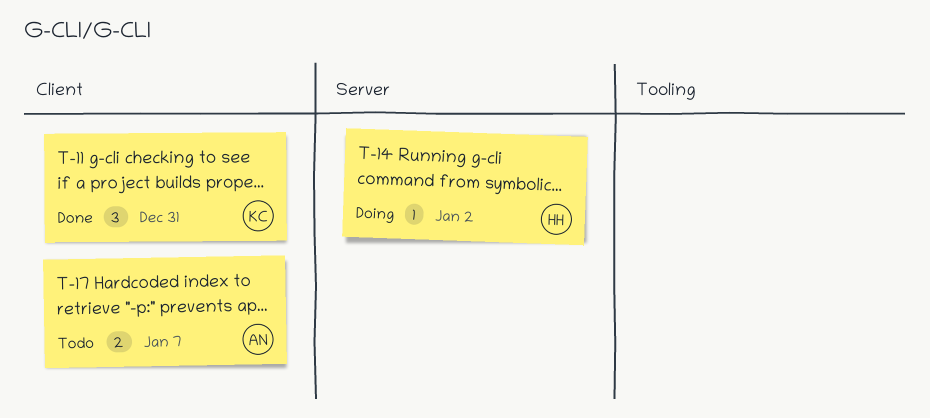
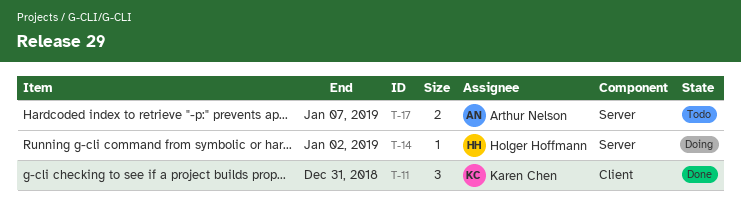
T-17, label: Client -> Server

